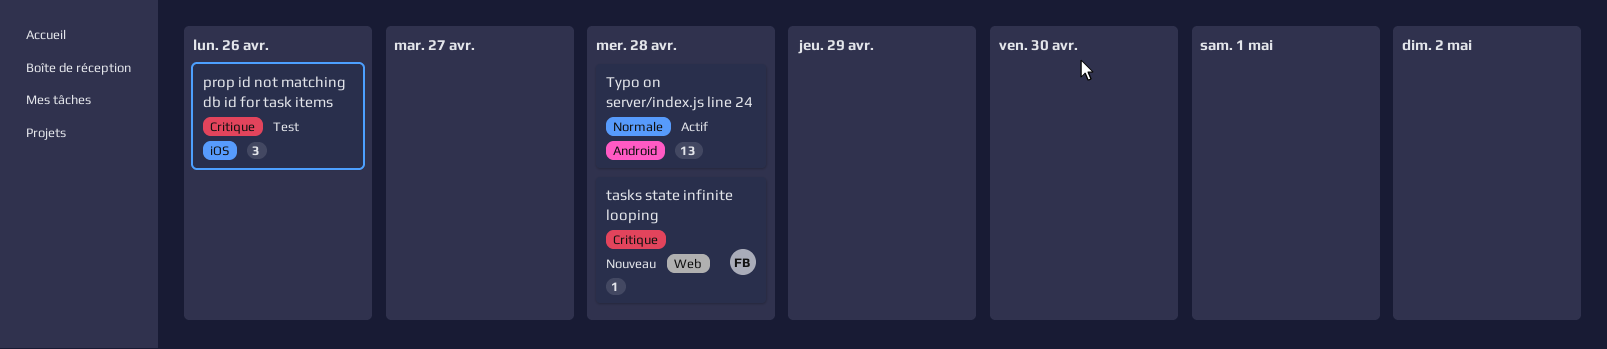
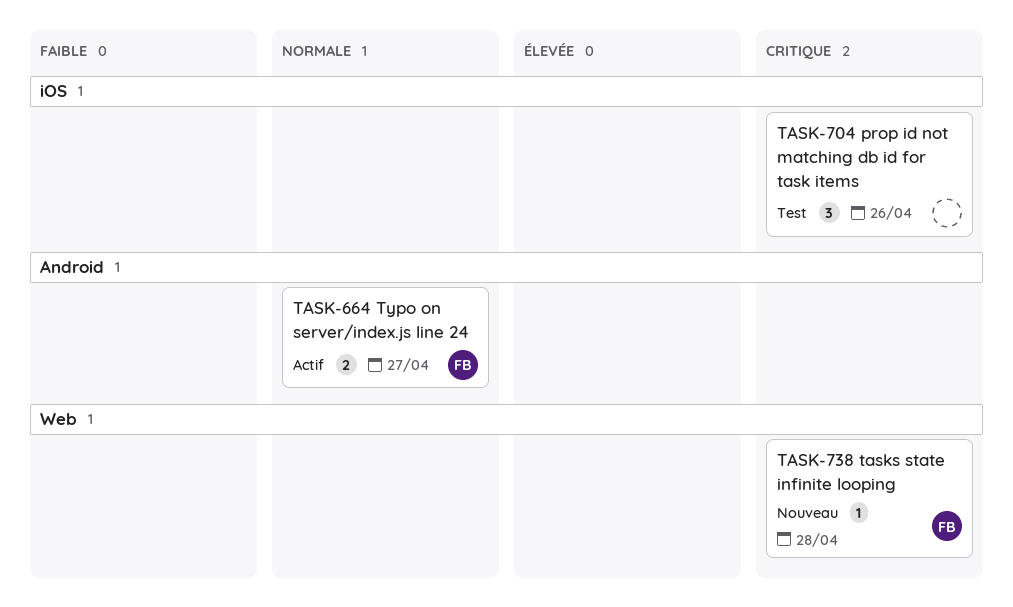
Typo on server/index.js line 24, owner: none -> FB
Typo on server/index.js line 24, estimate: 13 -> 2
Typo on server/index.js line 24, due: Apr 28 -> Apr 27

